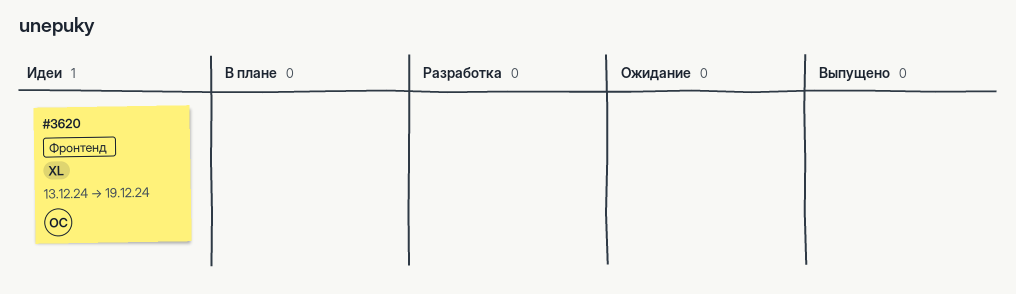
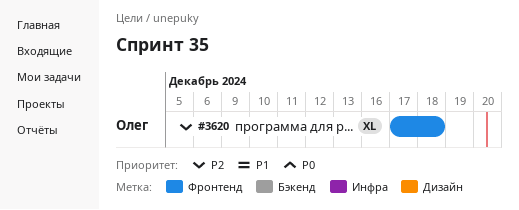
#3620, start: Dec 13 -> Dec 17
#3620, due: Dec 19 -> Dec 18

